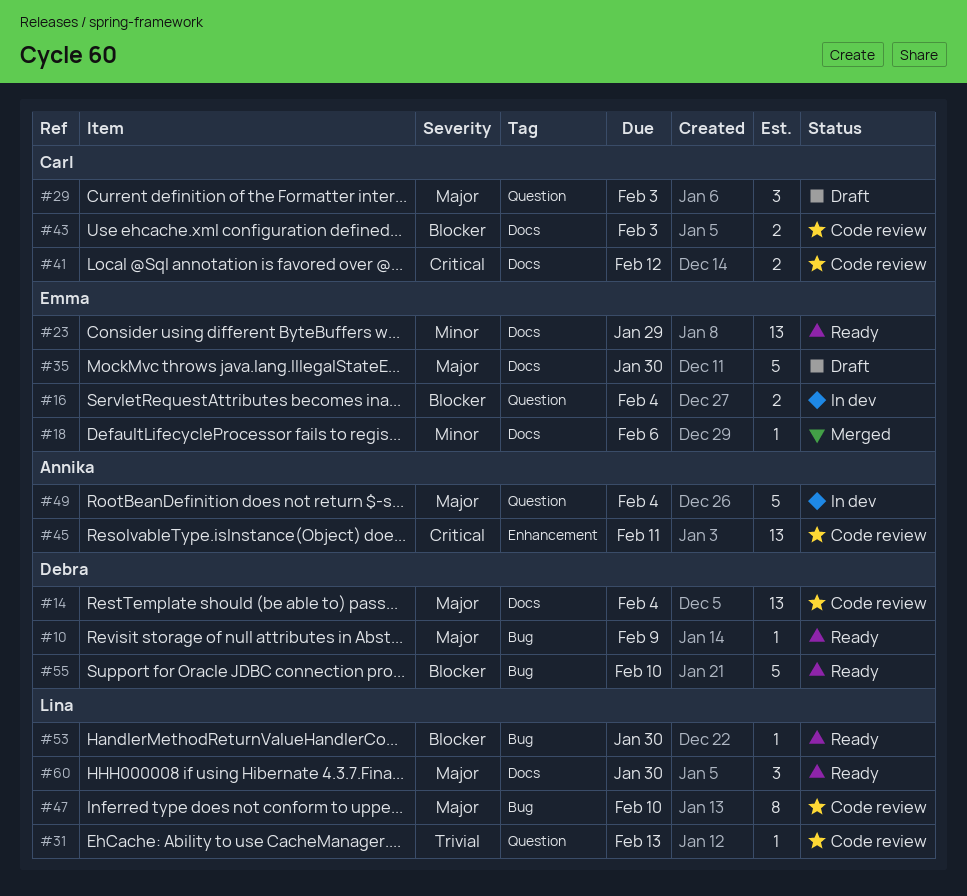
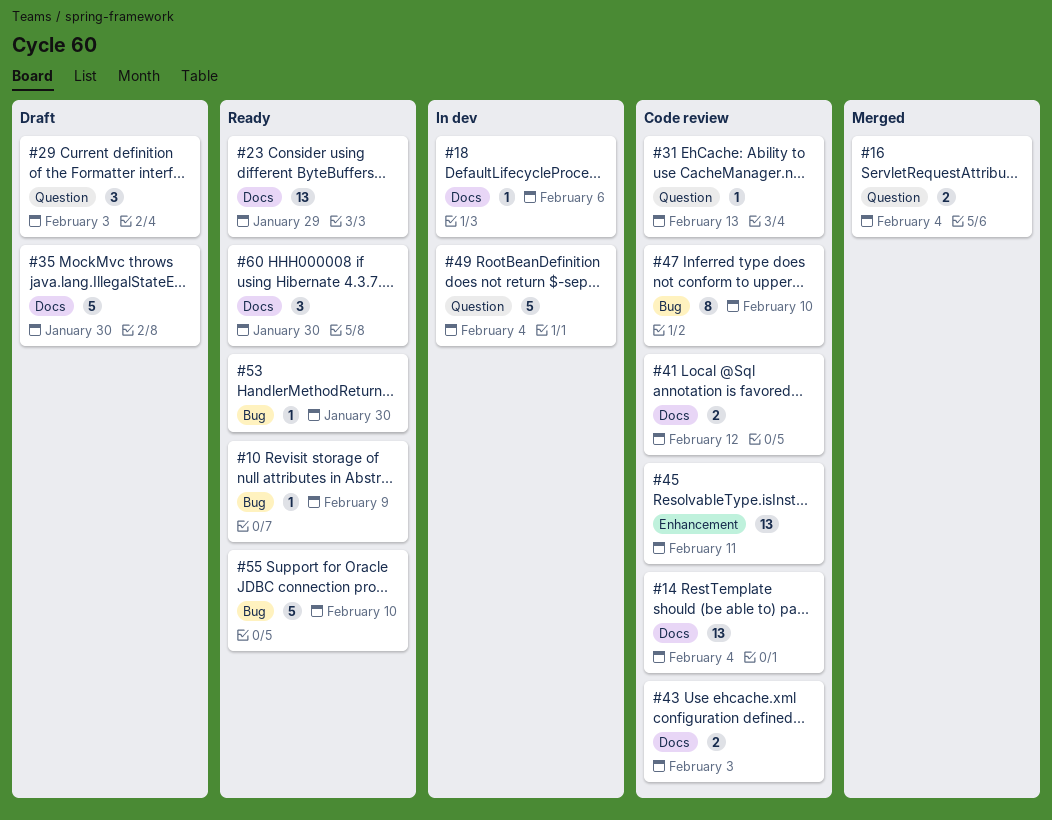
#16, status: In dev -> Merged
#18, status: Merged -> In dev

